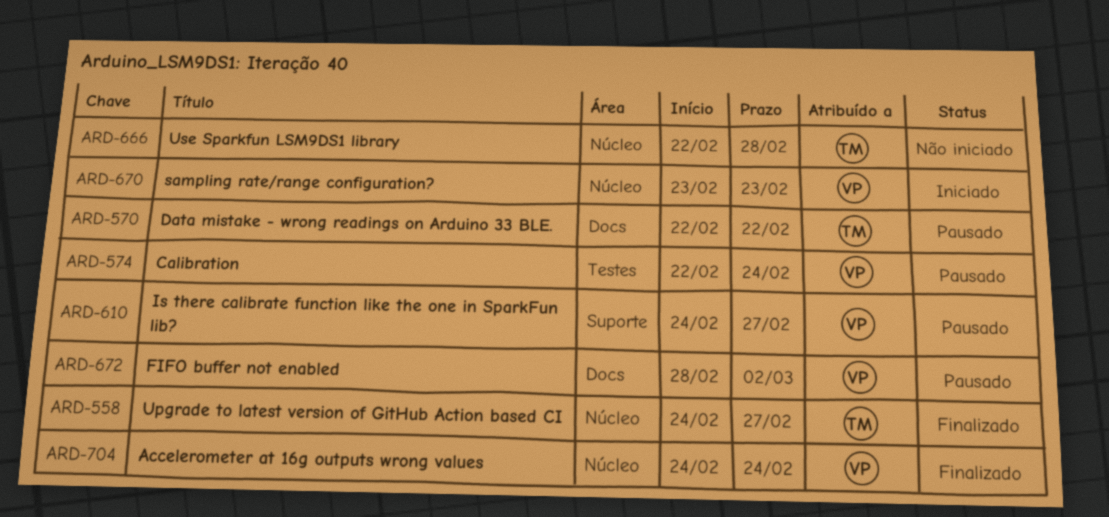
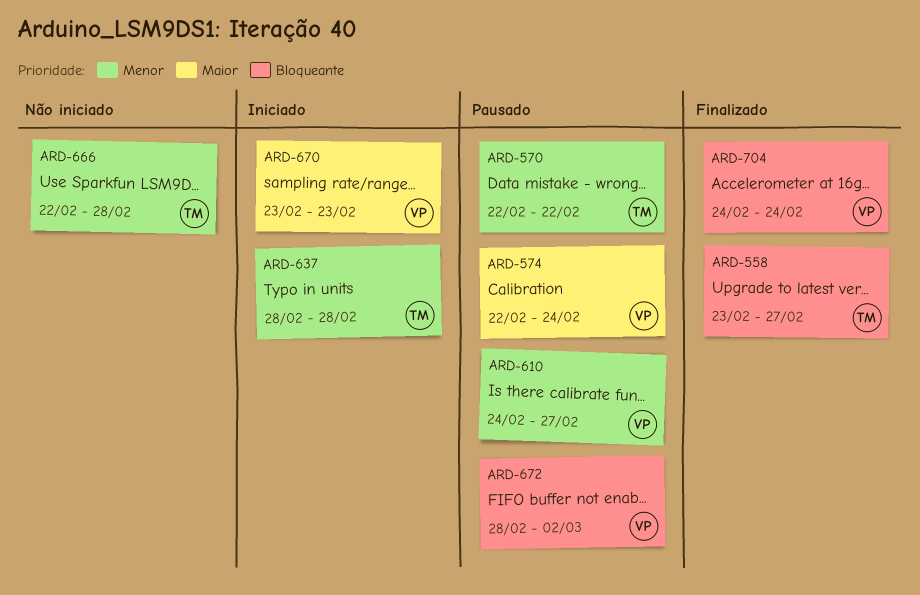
ARD-558, start: Feb 24 -> Feb 23
ARD-637: none -> present

